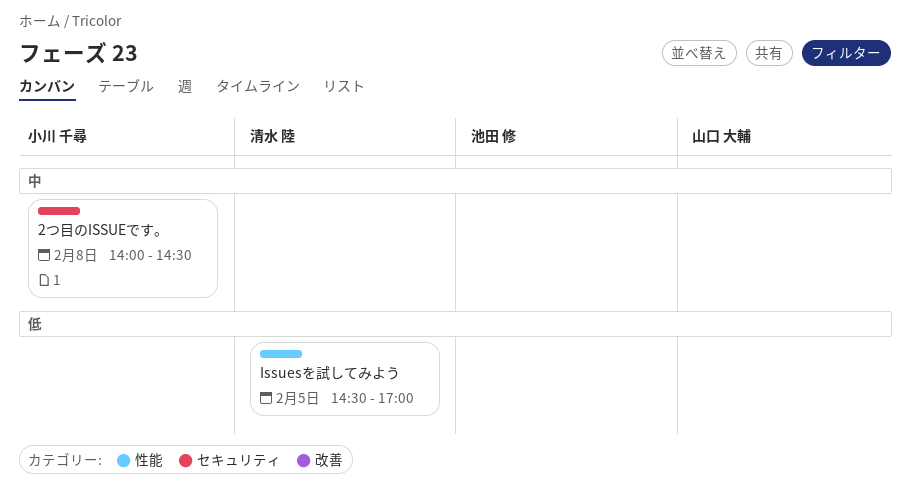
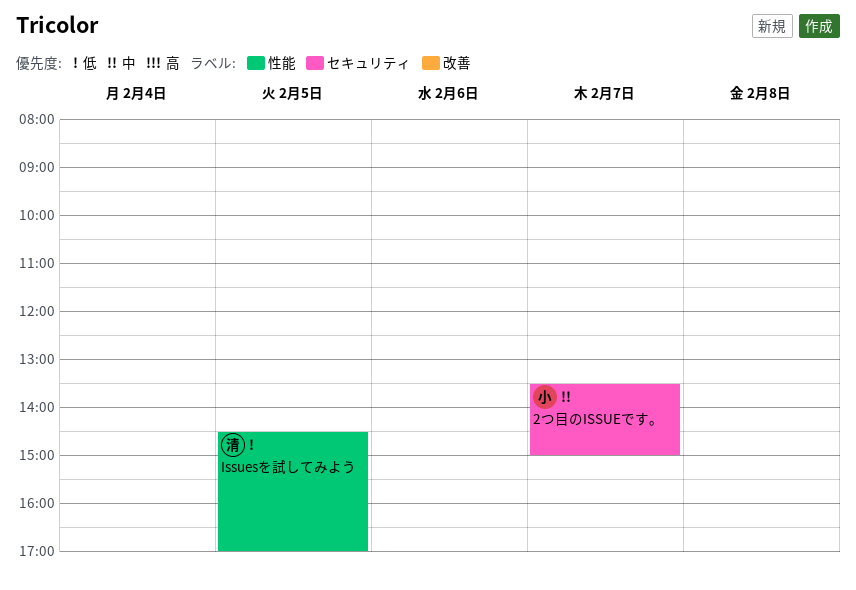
2つ目のISSUEです。, day: Feb 8 -> Feb 7
2つ目のISSUEです。, begins: 14:00 -> 13:30
2つ目のISSUEです。, ends: 14:30 -> 15:00

